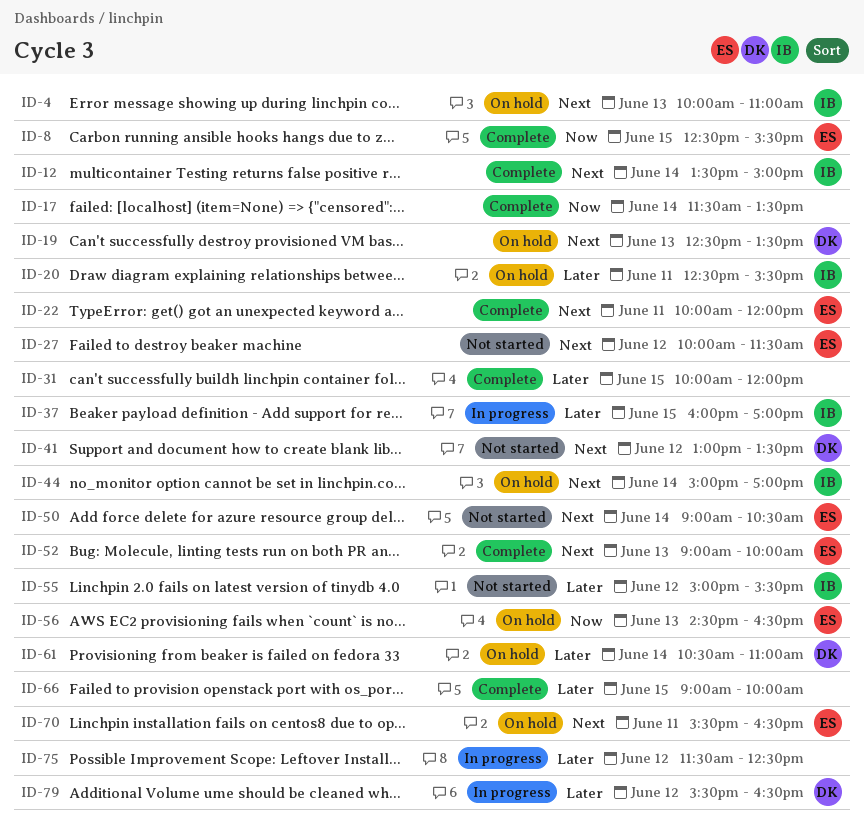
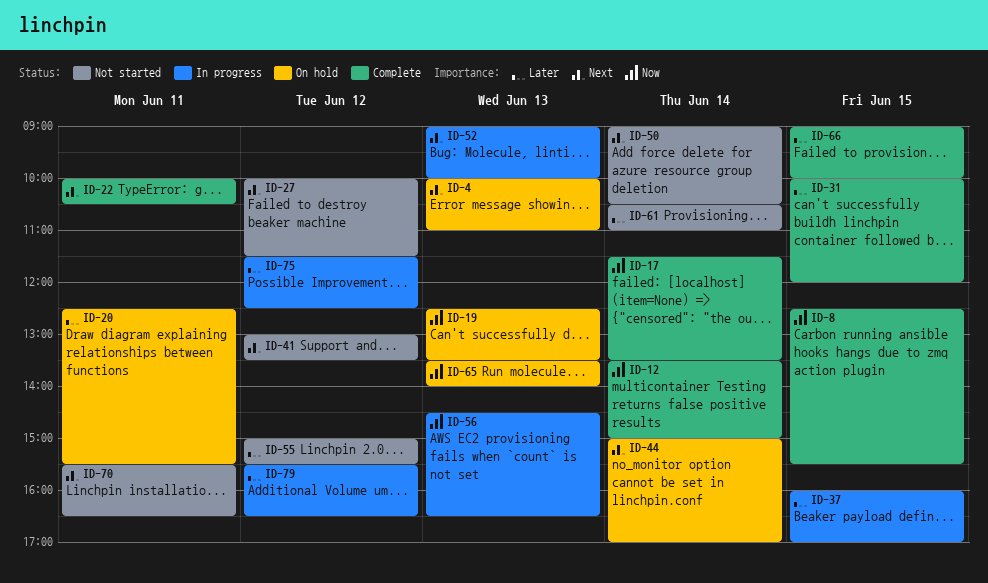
ID-12, priority: Next -> Now
ID-19, priority: Next -> Now
ID-22, ends: 12:00 -> 10:30
ID-52, status: Complete -> In progress
ID-56, status: On hold -> In progress
ID-61, status: On hold -> Not started
ID-65: none -> present
ID-70, status: On hold -> Not started

